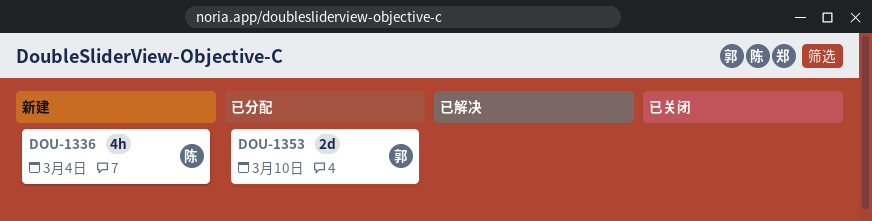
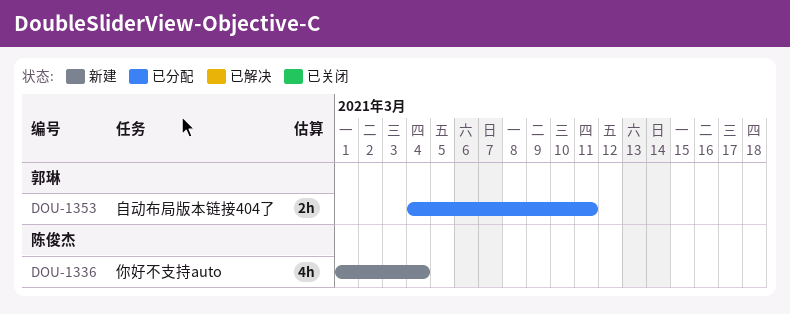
DOU-1353, estimate: 2d -> 2h
DOU-1353, due: Mar 10 -> Mar 11

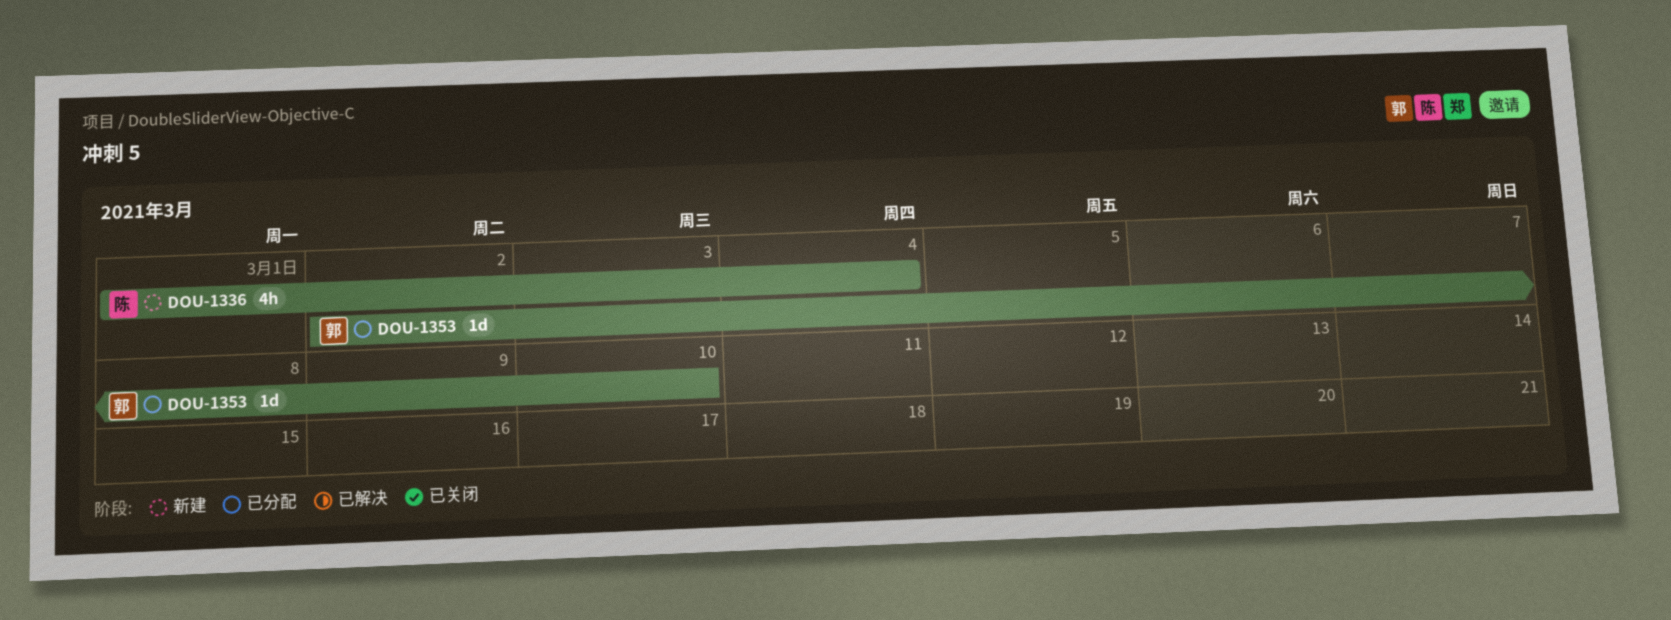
DOU-1353, estimate: 2h -> 1d
DOU-1353, start: Mar 4 -> Mar 2
DOU-1353, due: Mar 11 -> Mar 10

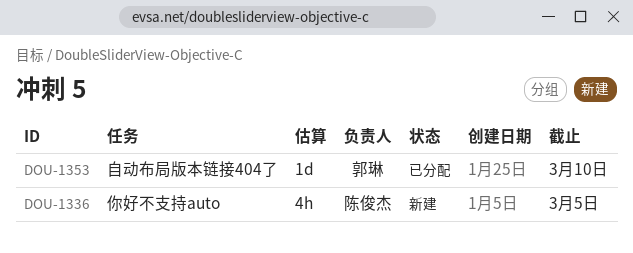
DOU-1336, due: Mar 4 -> Mar 5

